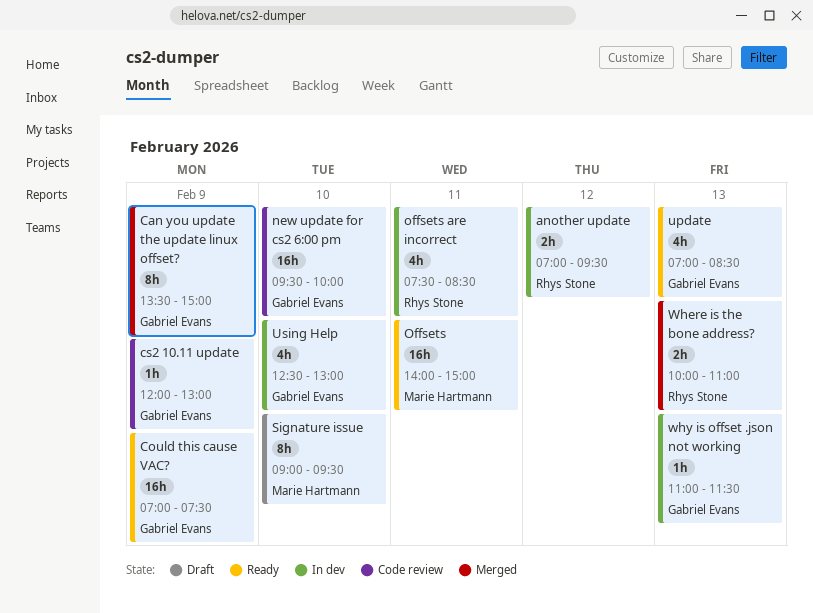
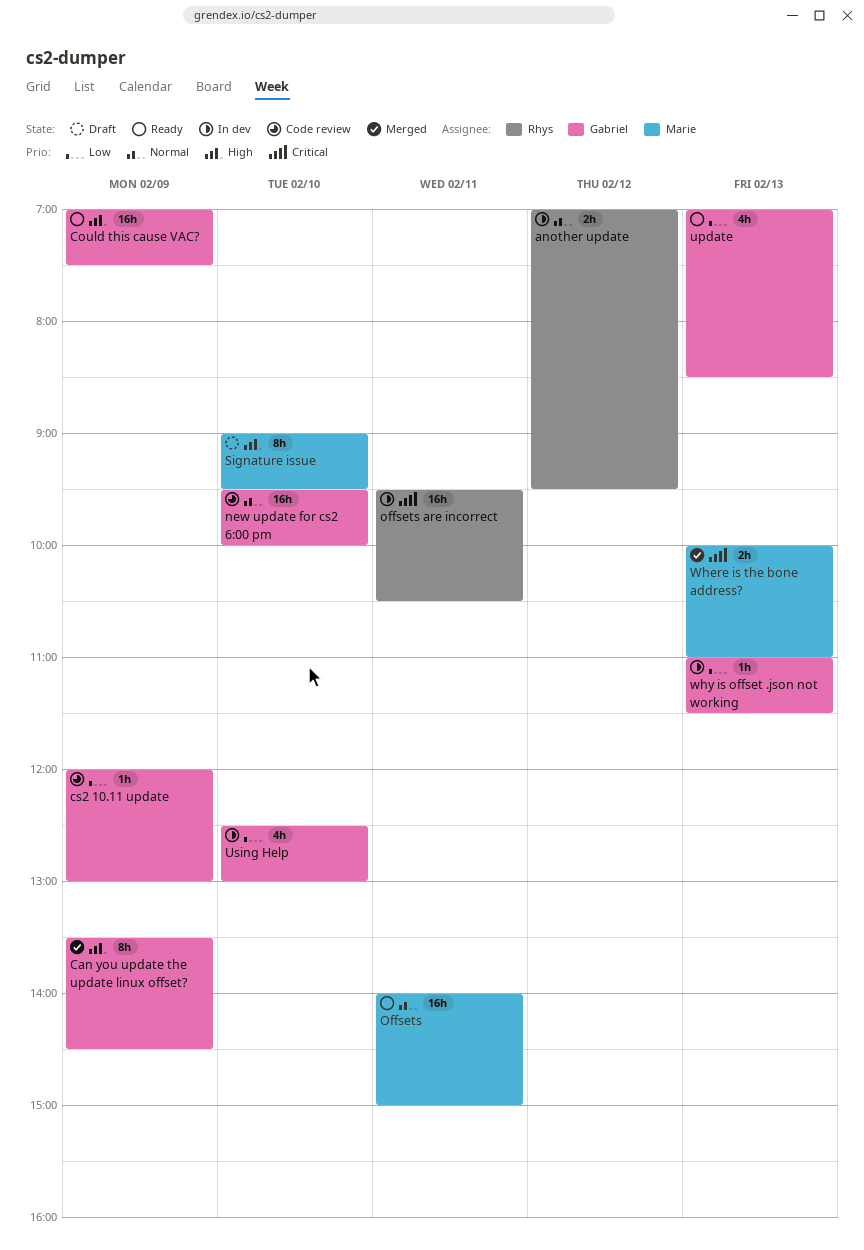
Can you update the update linux offset?, ends: 15:00 -> 14:30
offsets are incorrect, estimate: 4h -> 16h
offsets are incorrect, begins: 07:30 -> 09:30
offsets are incorrect, ends: 08:30 -> 10:30
Where is the bone address?, owner: Rhys Stone -> Marie Hartmann

